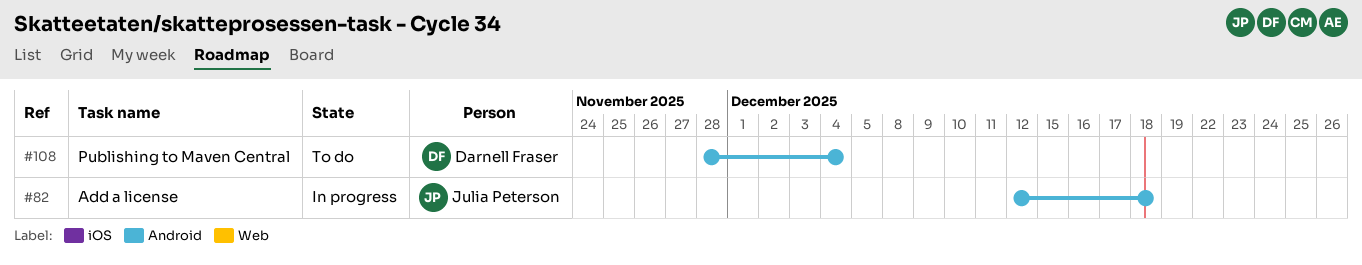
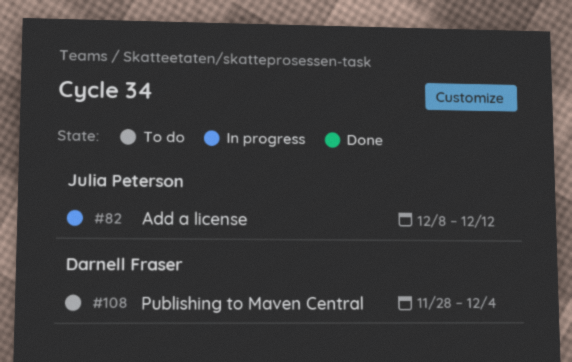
#82, start: Dec 12 -> Dec 8
#82, due: Dec 18 -> Dec 12

